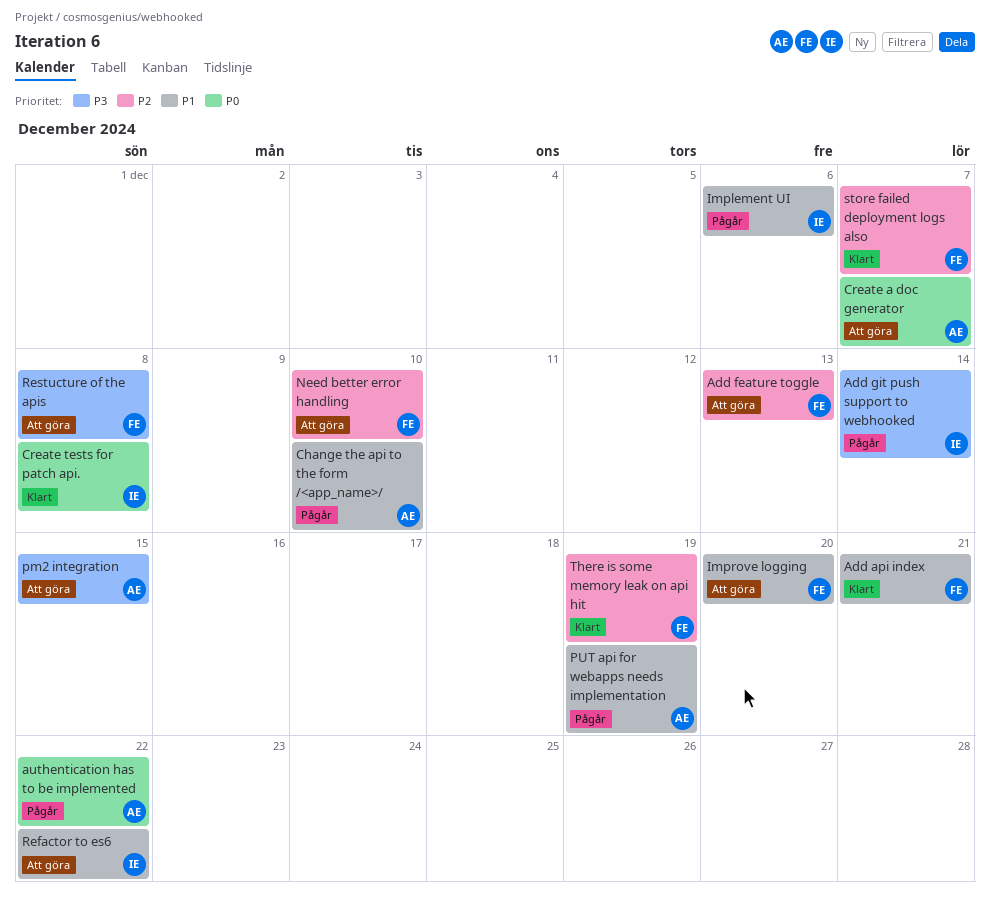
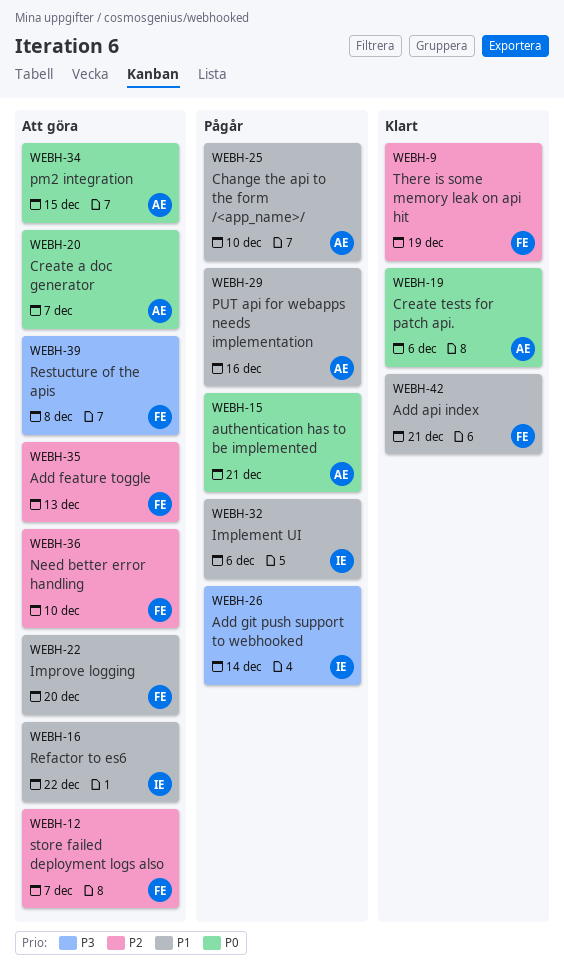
authentication has to be implemented, due: Dec 22 -> Dec 21
Create tests for patch api., owner: IE -> AE
Create tests for patch api., due: Dec 8 -> Dec 6
pm2 integration, priority: P3 -> P0
PUT api for webapps needs implementation, due: Dec 19 -> Dec 16
store failed deployment logs also, status: Klart -> Att göra

